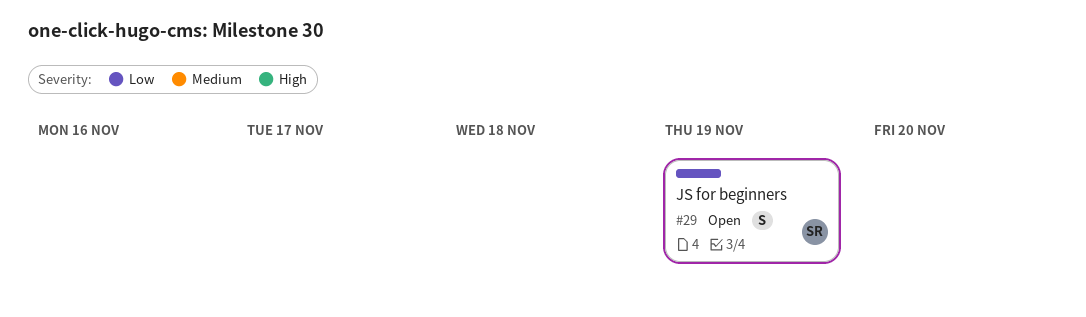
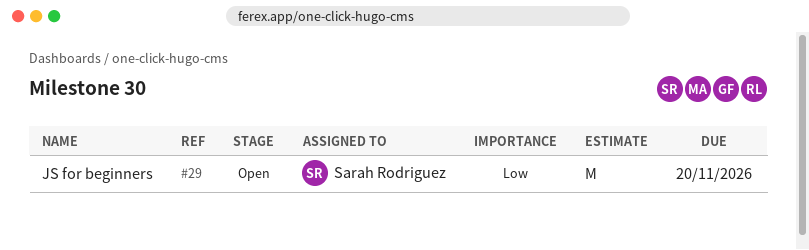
#29, estimate: S -> M
#29, due: Nov 19 -> Nov 20

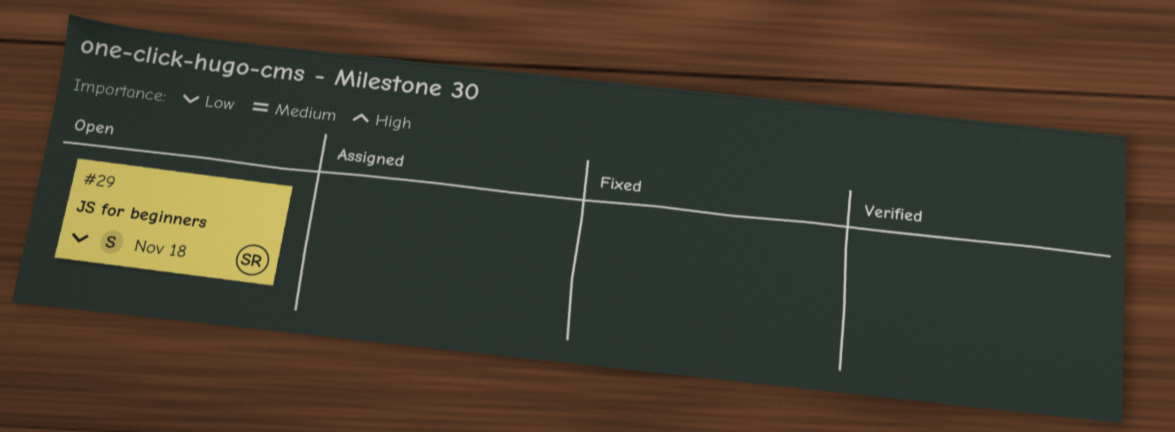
#29, estimate: M -> S
#29, due: Nov 20 -> Nov 18

